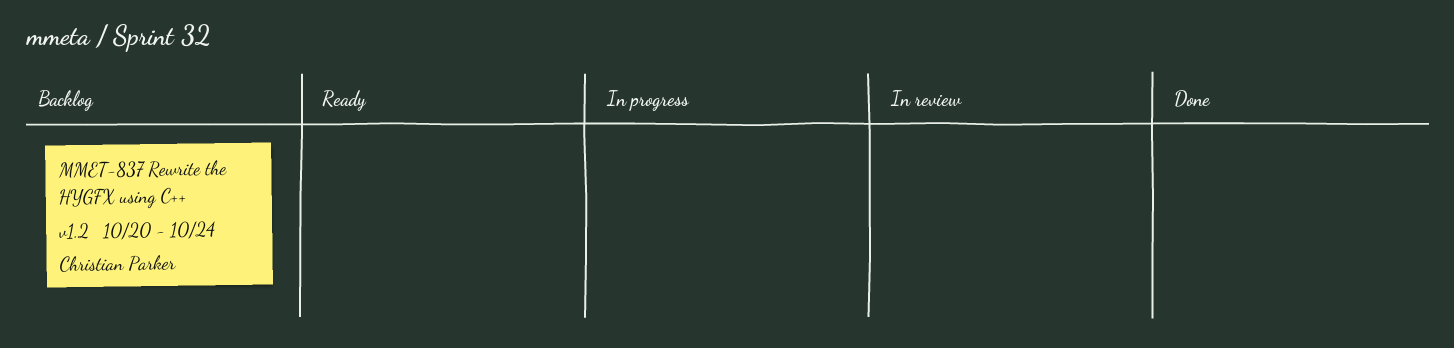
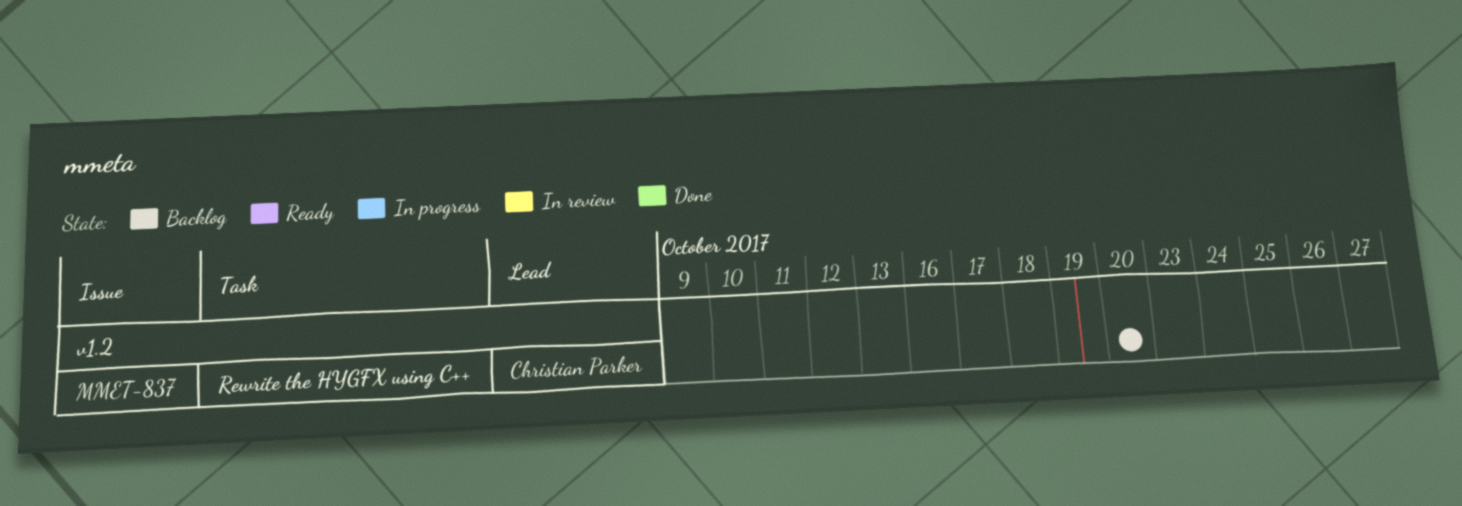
MMET-837, due: Oct 24 -> Oct 20

